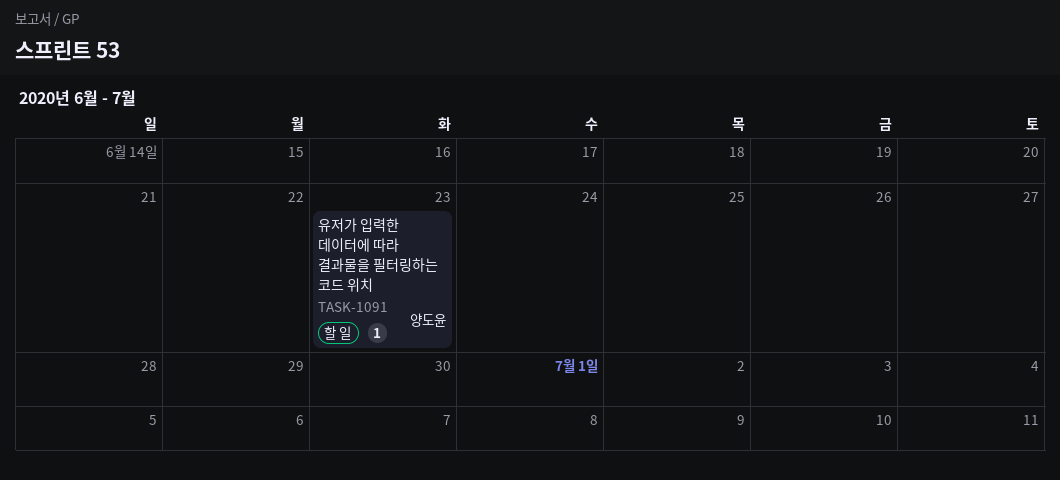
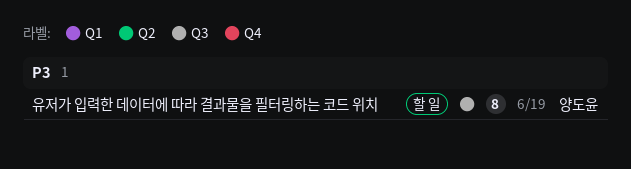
유저가 입력한 데이터에 따라 결과물을 필터링하는 코드 위치, estimate: 1 -> 8
유저가 입력한 데이터에 따라 결과물을 필터링하는 코드 위치, due: Jun 23 -> Jun 19

